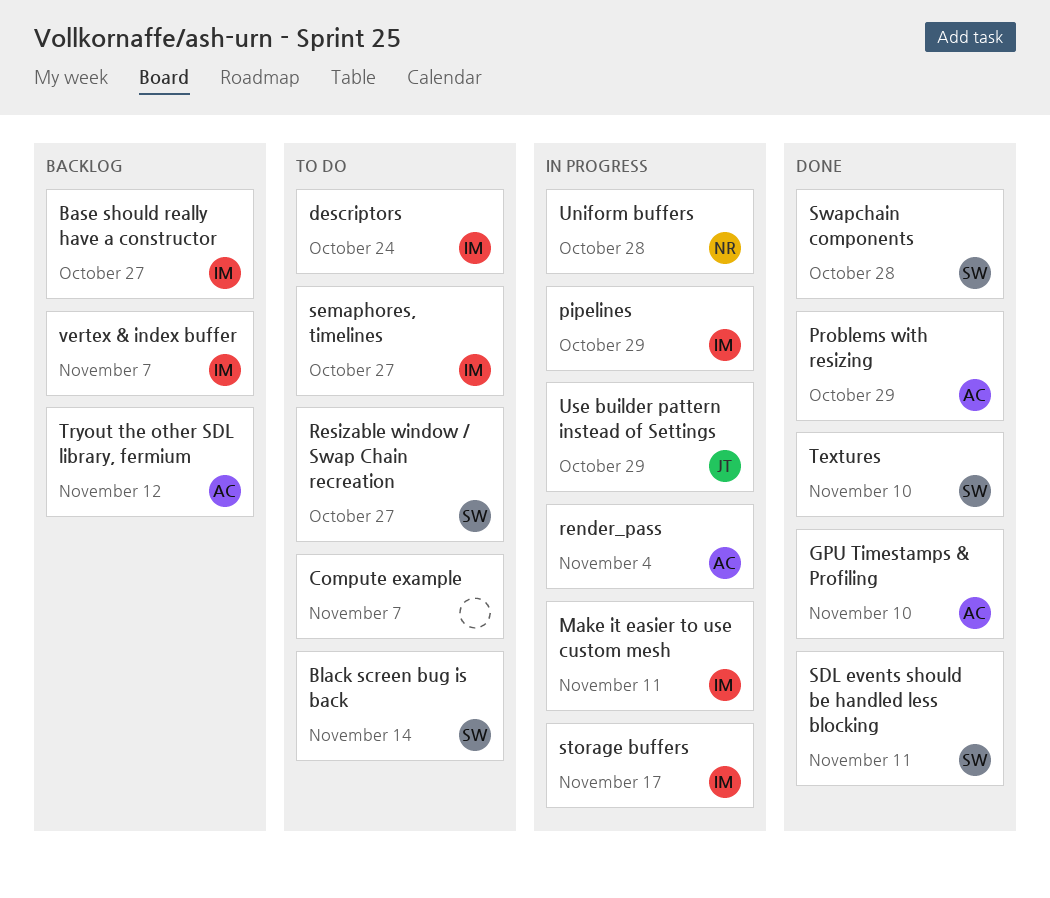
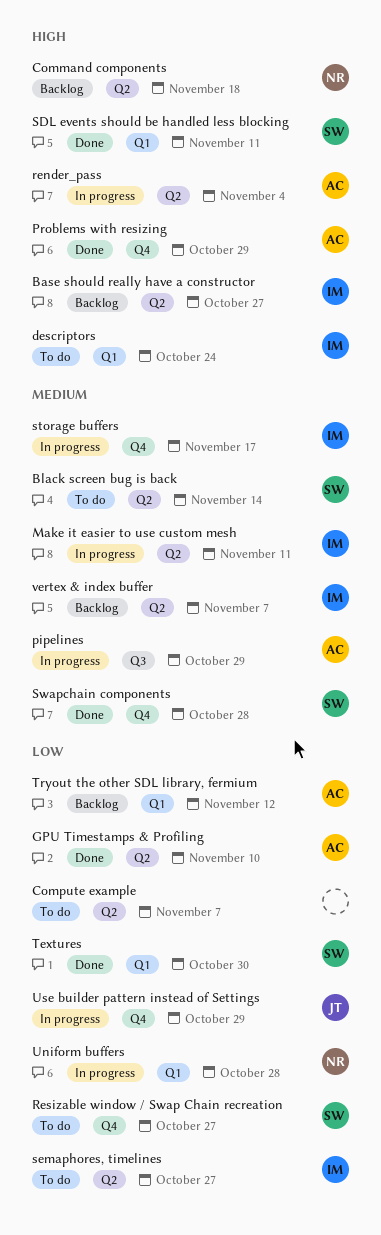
Command components: none -> present
pipelines, owner: IM -> AC
Textures, due: Nov 10 -> Oct 30

